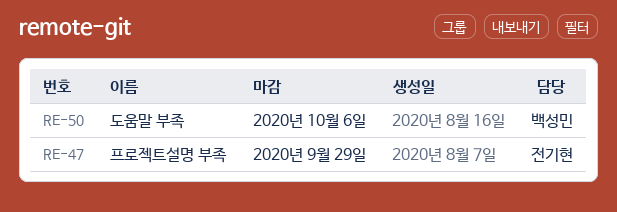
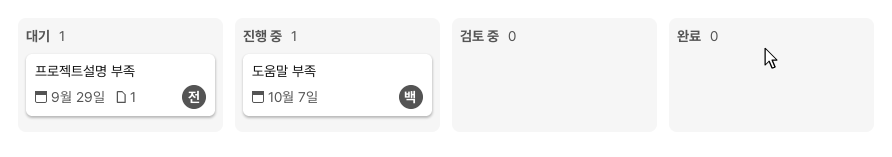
도움말 부족, due: Oct 6 -> Oct 7

